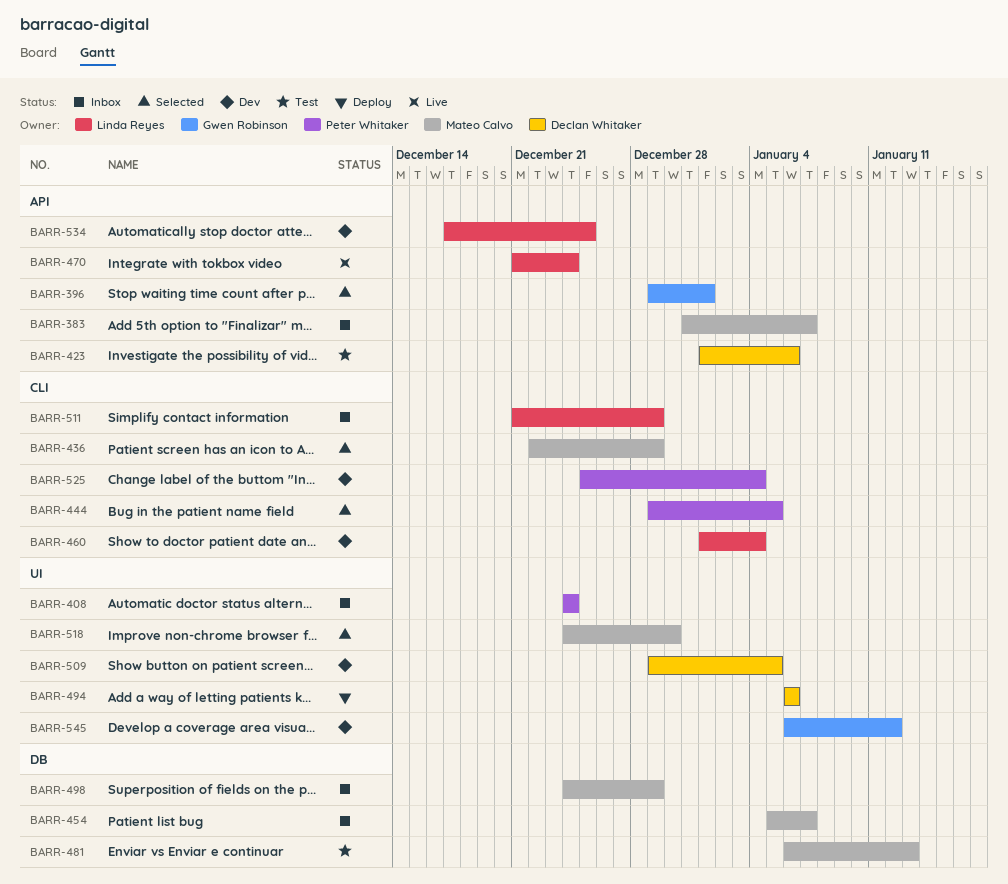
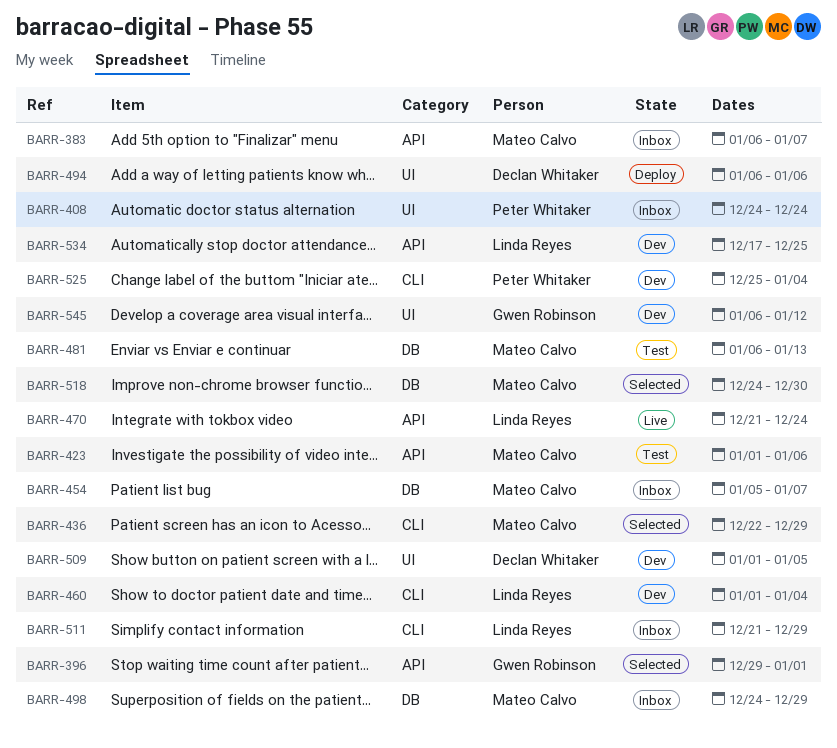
BARR-383, start: Dec 31 -> Jan 6
BARR-423, owner: Declan Whitaker -> Mateo Calvo
BARR-444: present -> none
BARR-509, start: Dec 29 -> Jan 1
BARR-518, label: UI -> DB

